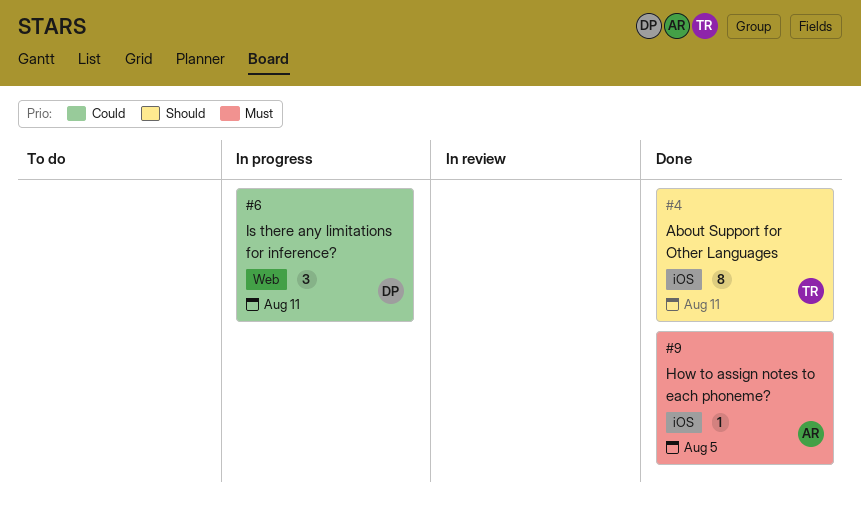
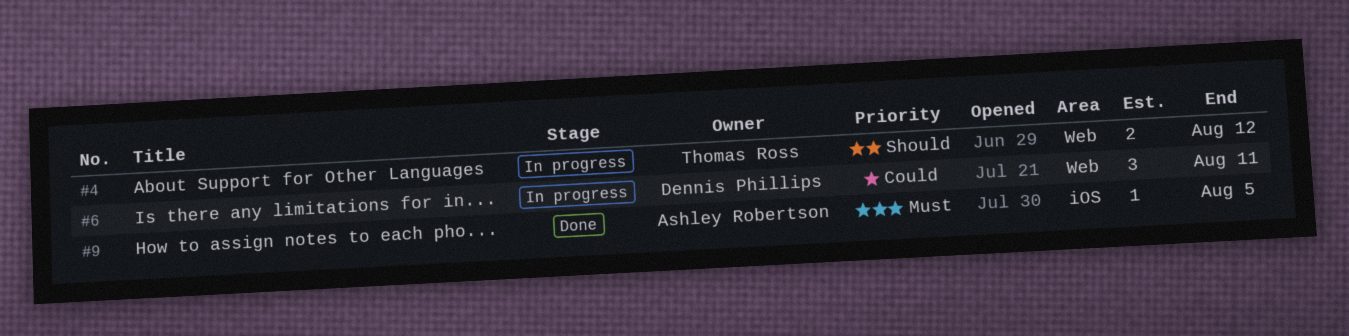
#4, status: Done -> In progress
#4, label: iOS -> Web
#4, estimate: 8 -> 2
#4, due: Aug 11 -> Aug 12

